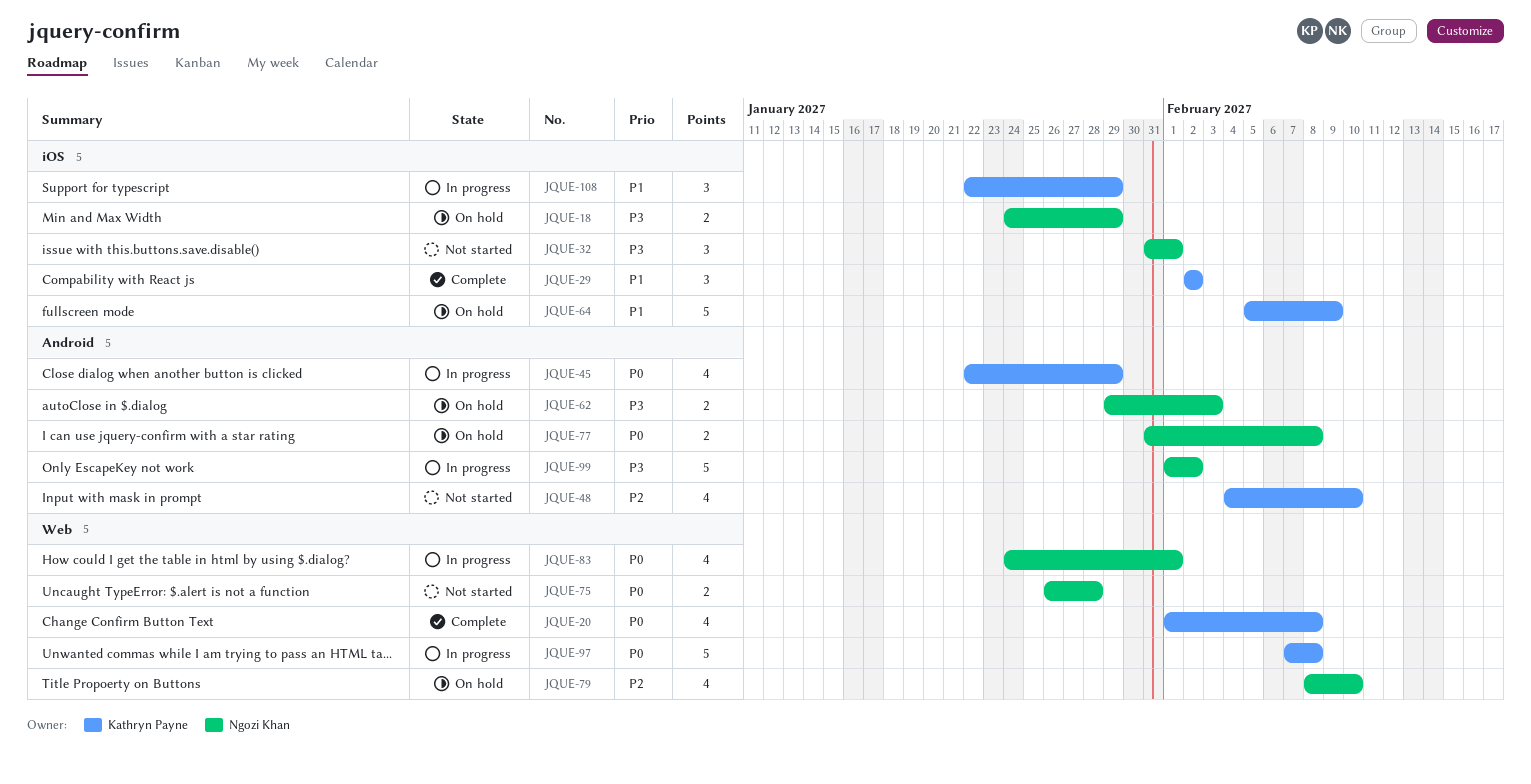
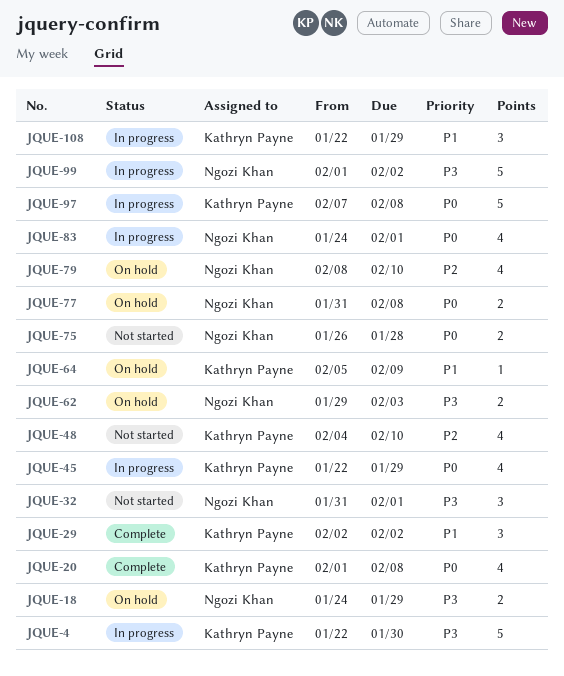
JQUE-4: none -> present
JQUE-64, estimate: 5 -> 1

